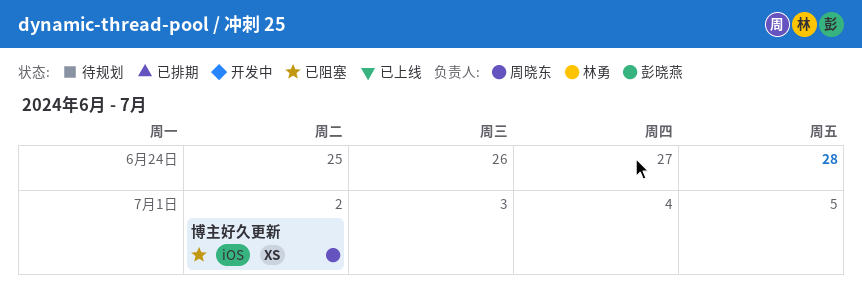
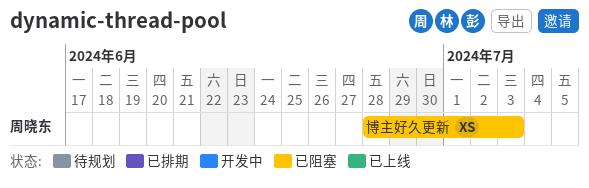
博主好久更新, due: Jul 2 -> Jul 3

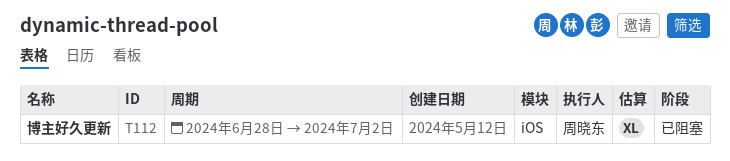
博主好久更新, estimate: XS -> XL
博主好久更新, due: Jul 3 -> Jul 2

